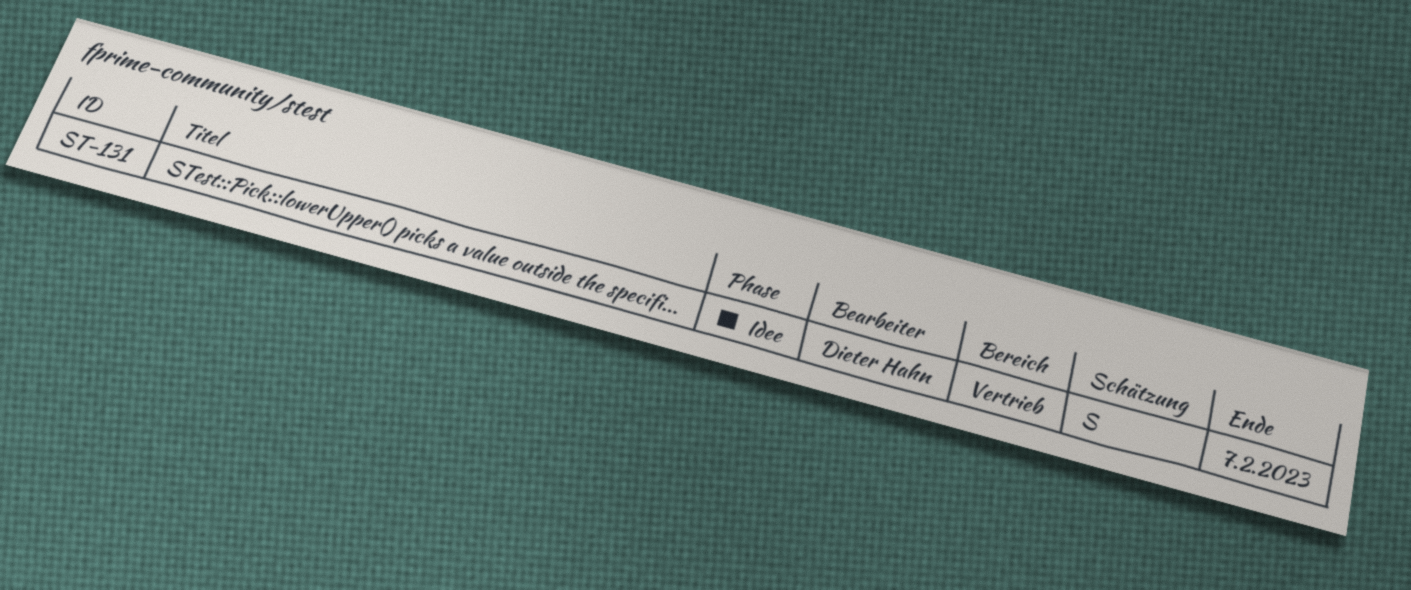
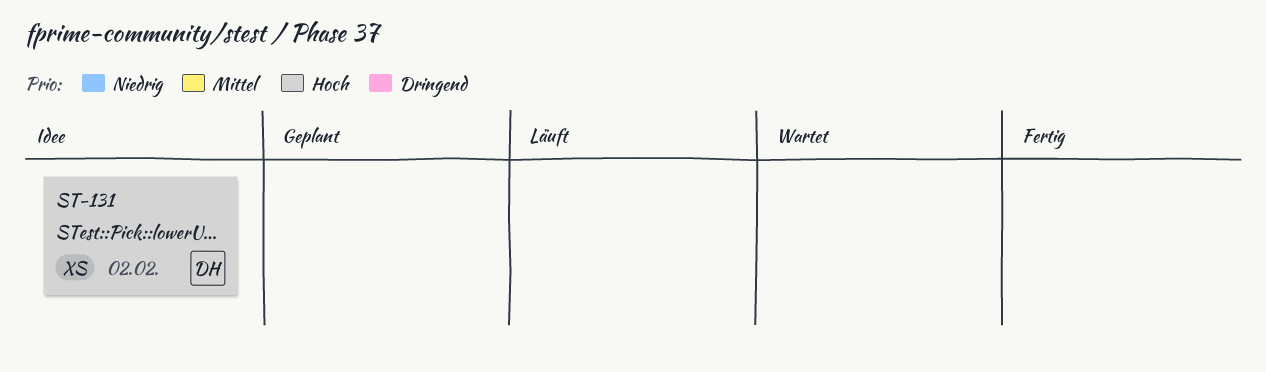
ST-131, estimate: S -> XS
ST-131, due: Feb 7 -> Feb 2

